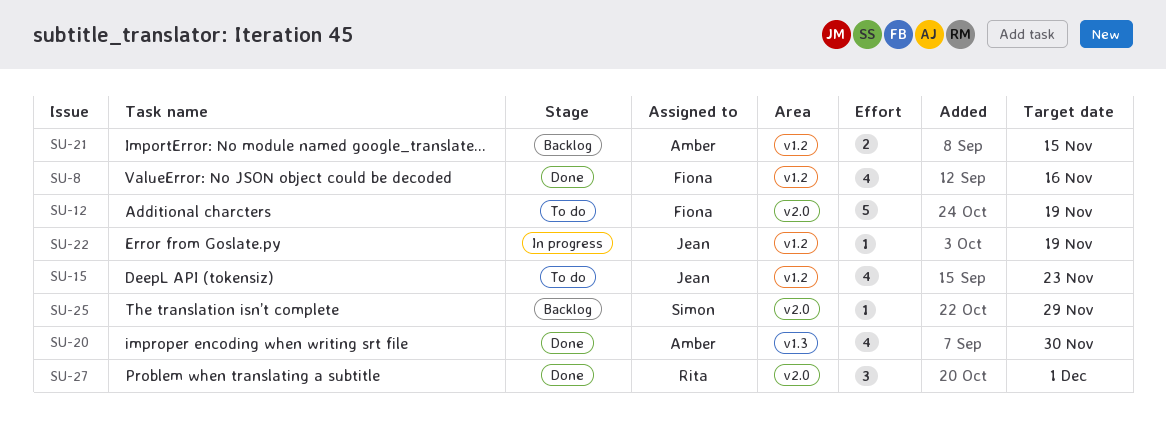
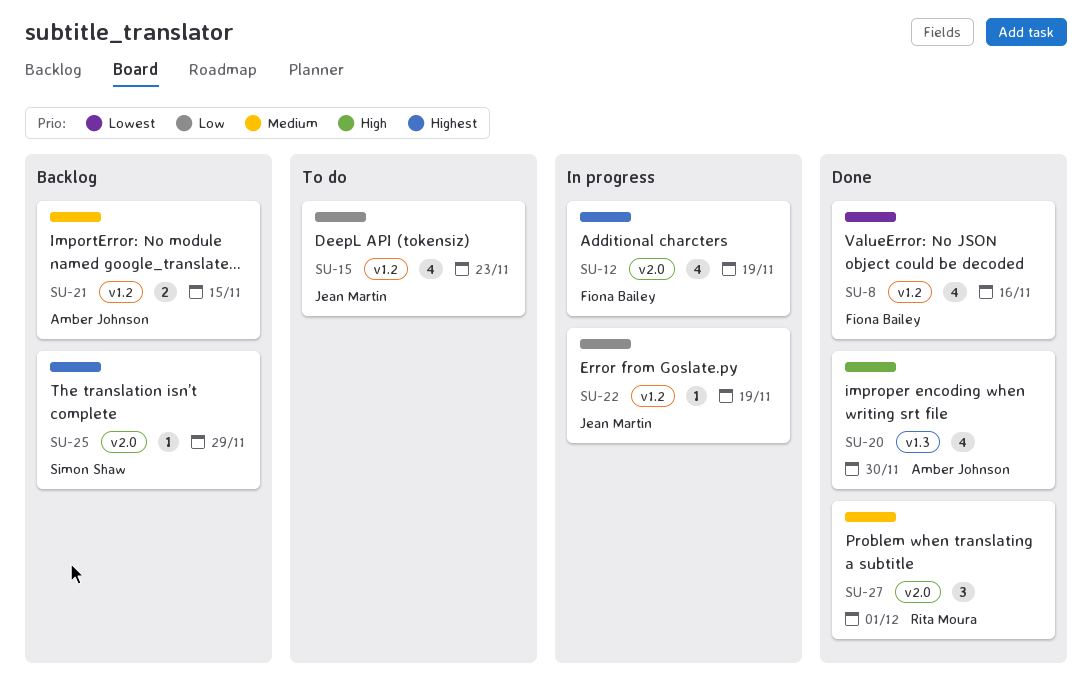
SU-12, status: To do -> In progress
SU-12, estimate: 5 -> 4

